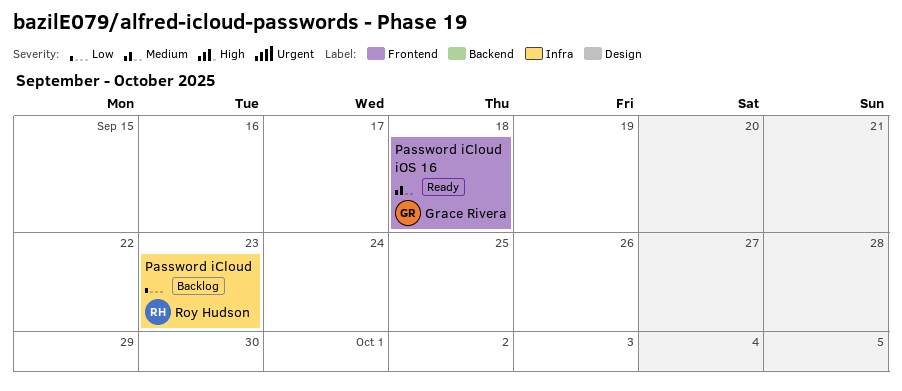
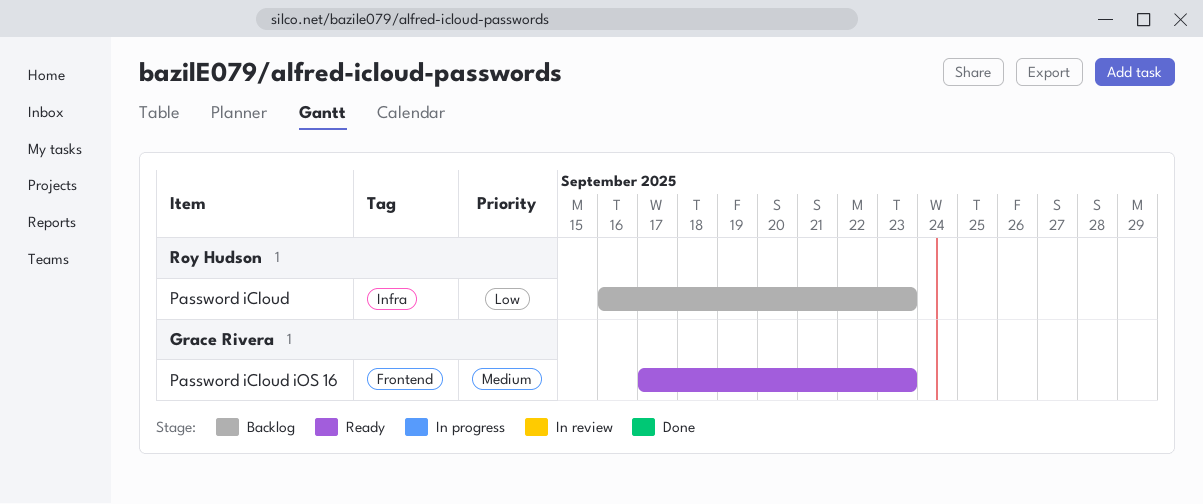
Password iCloud iOS 16, due: Sep 18 -> Sep 23

